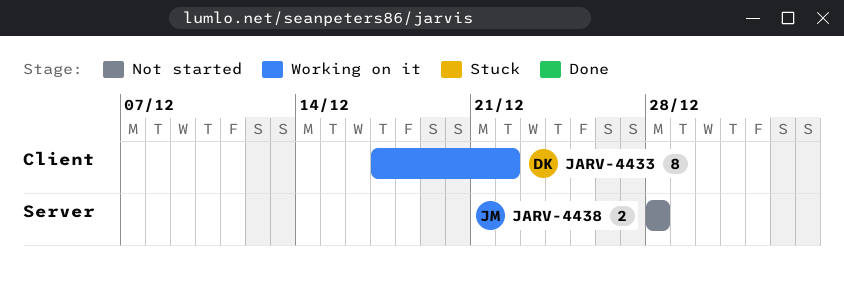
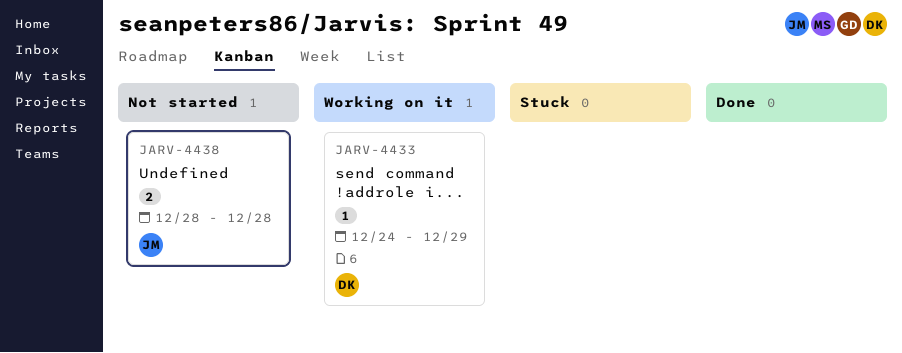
JARV-4433, estimate: 8 -> 1
JARV-4433, start: Dec 17 -> Dec 24
JARV-4433, due: Dec 22 -> Dec 29

